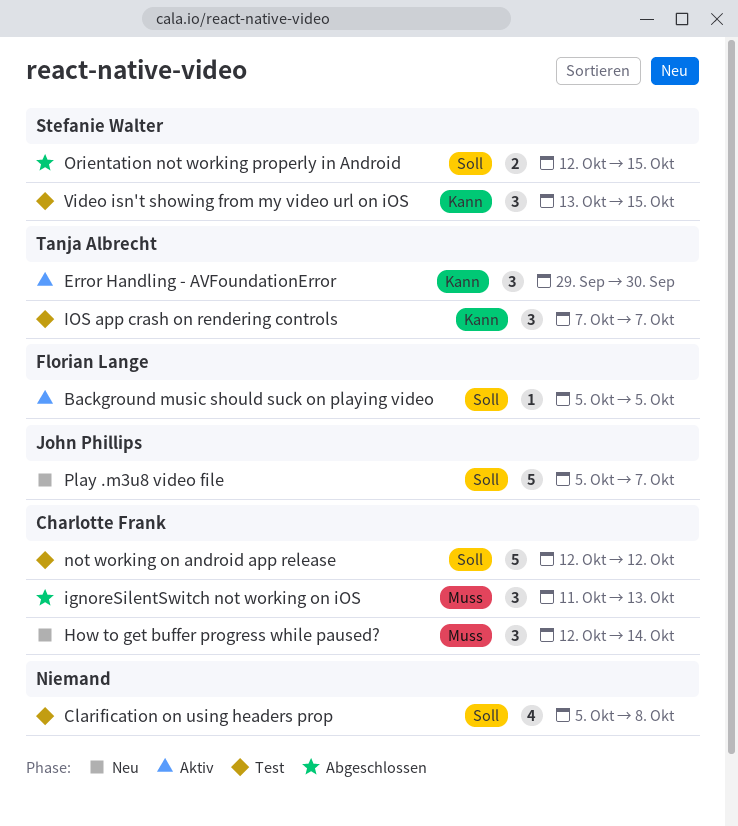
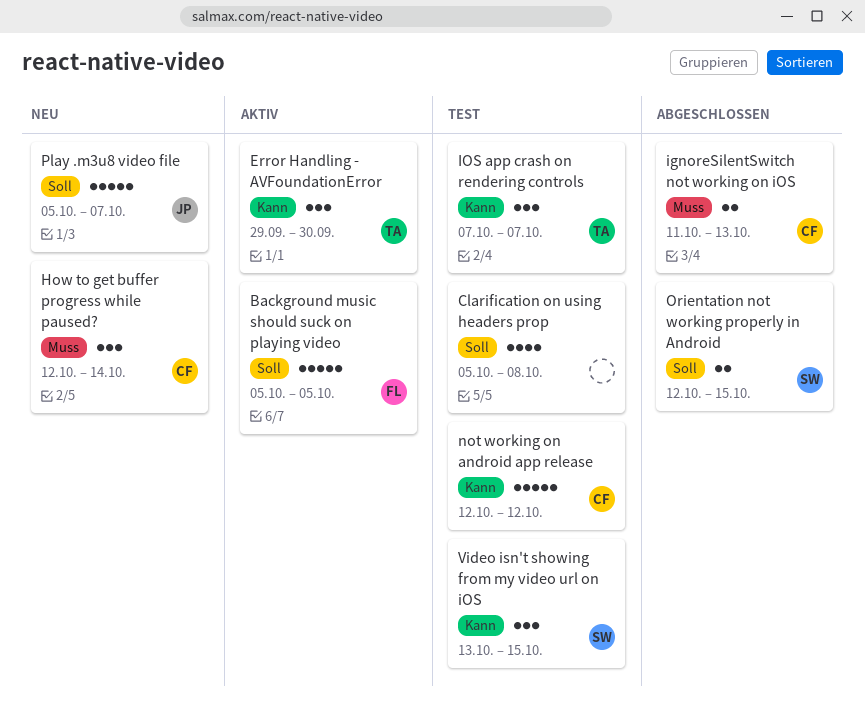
Background music should suck on playing video, estimate: 1 -> 5
ignoreSilentSwitch not working on iOS, estimate: 3 -> 2
not working on android app release, priority: Soll -> Kann

